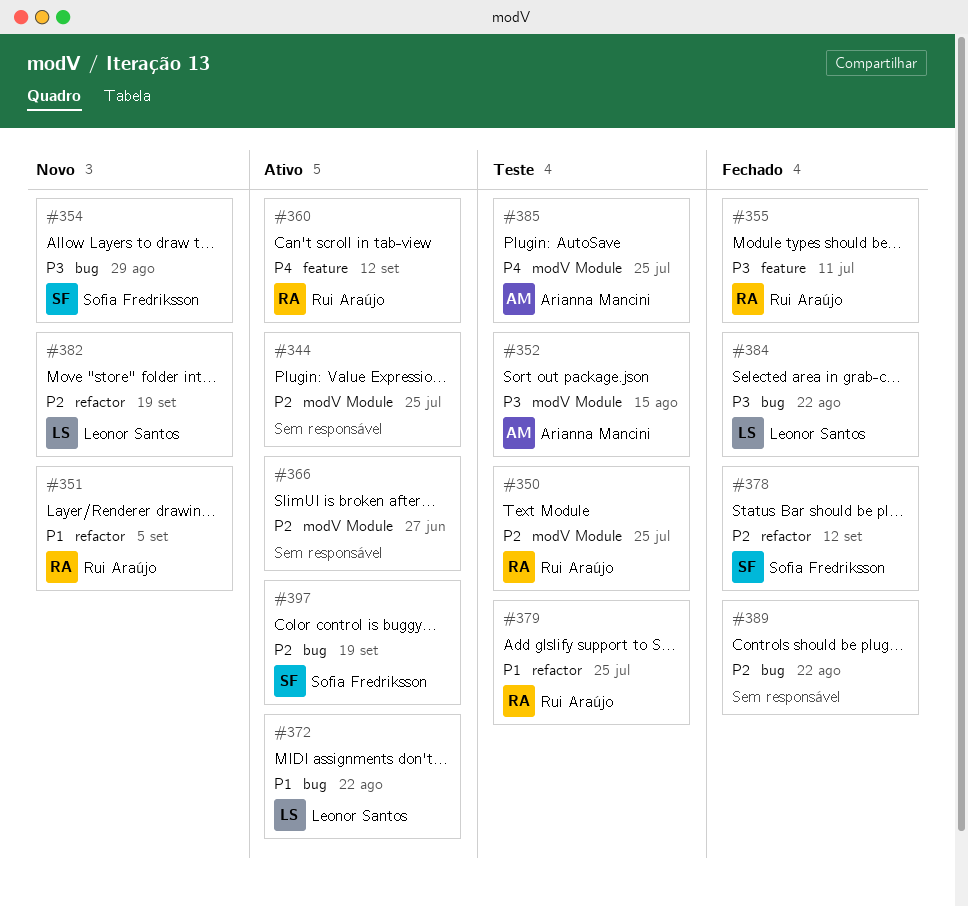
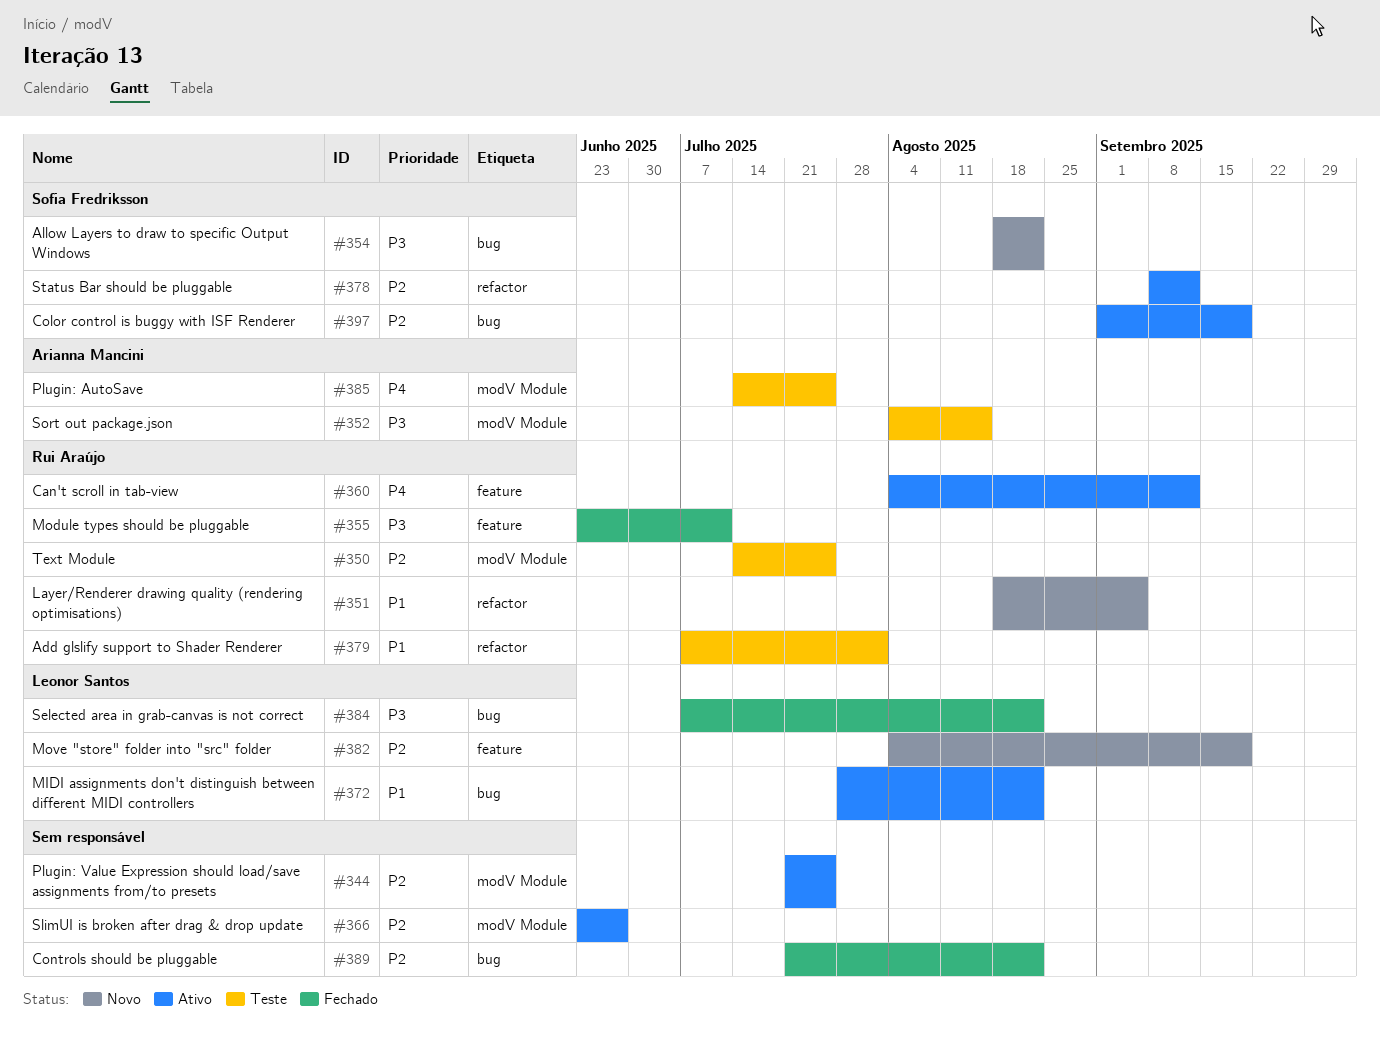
#354, due: Aug 29 -> Aug 22
#378, status: Fechado -> Ativo
#379, due: Jul 25 -> Aug 1
#382, label: refactor -> feature

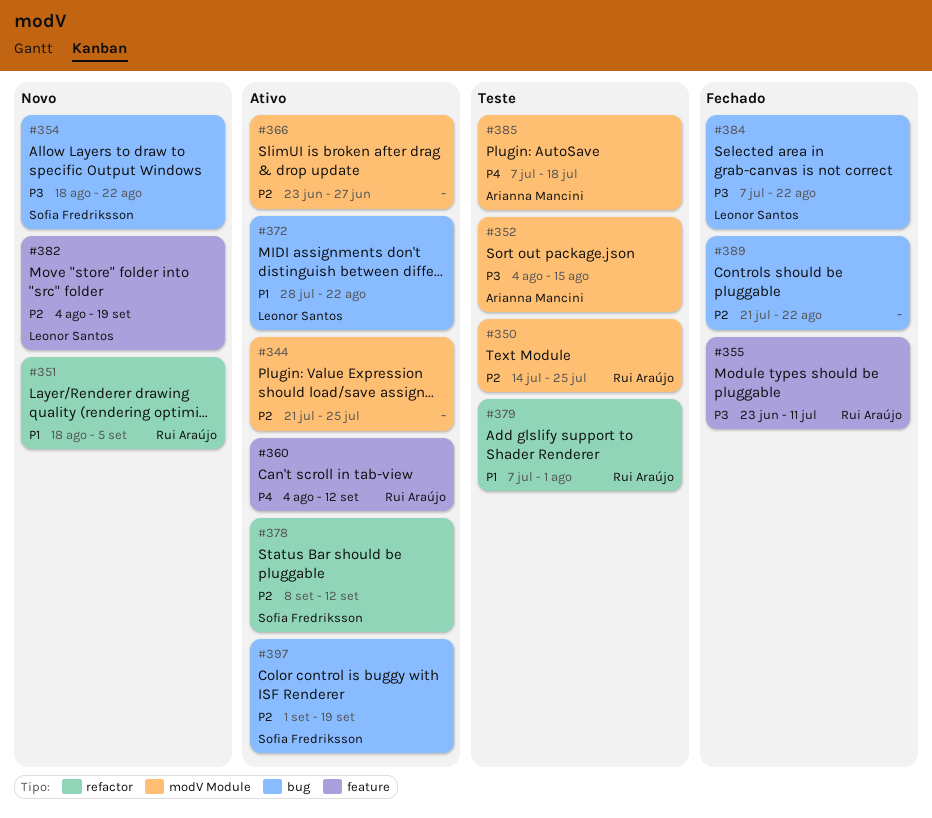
#385, start: Jul 14 -> Jul 7
#385, due: Jul 25 -> Jul 18

